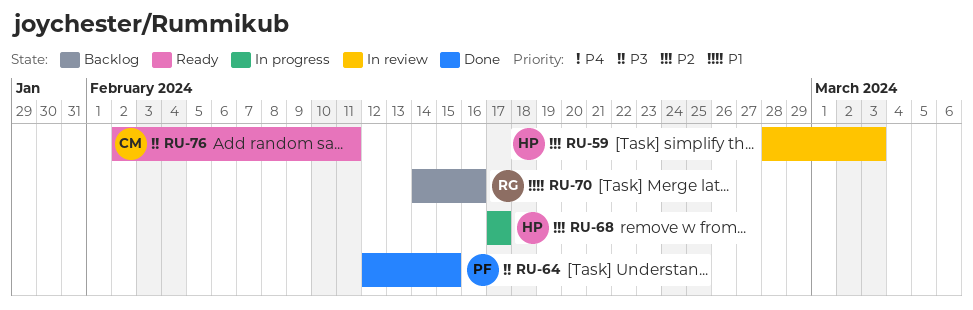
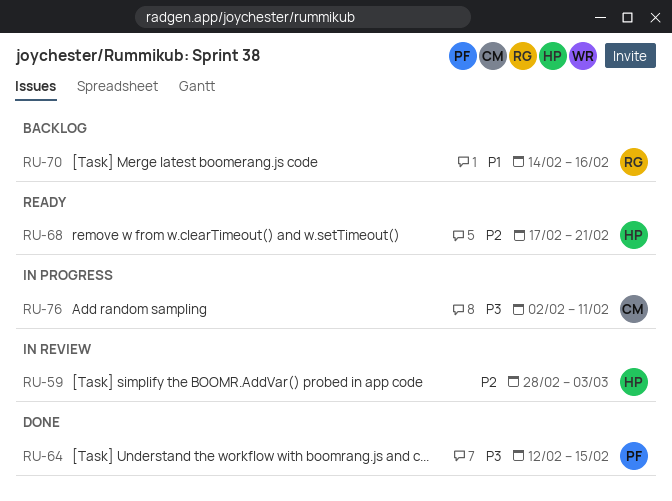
RU-68, status: In progress -> Ready
RU-68, due: Feb 17 -> Feb 21
RU-76, status: Ready -> In progress

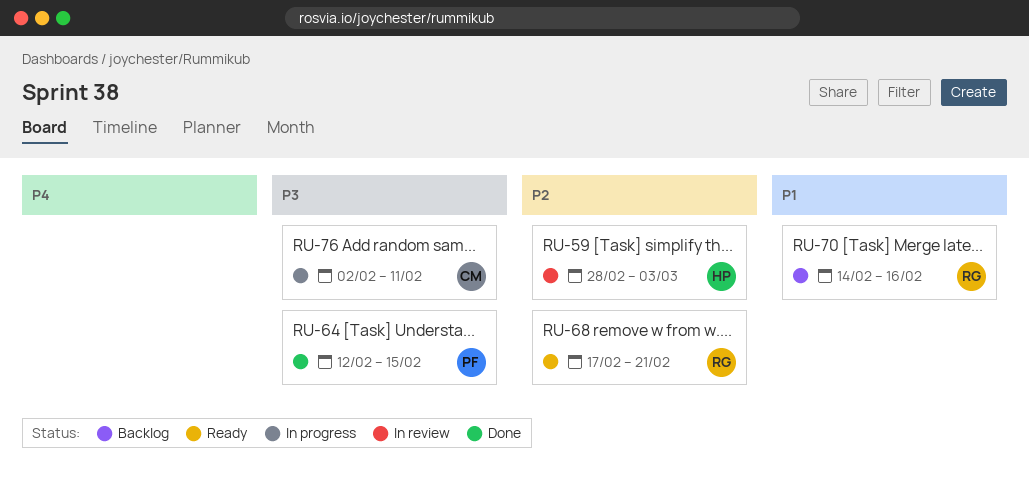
RU-68, owner: HP -> RG

